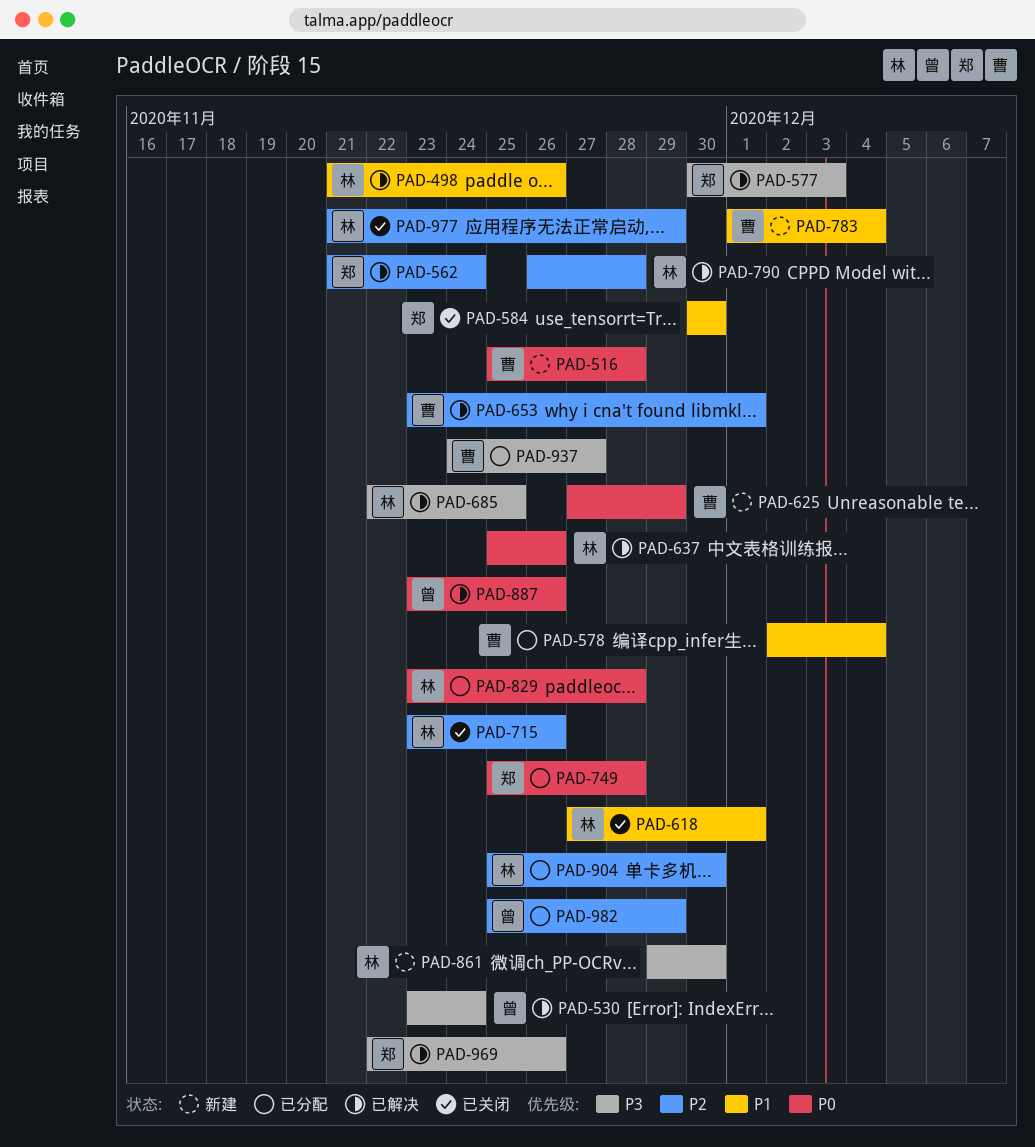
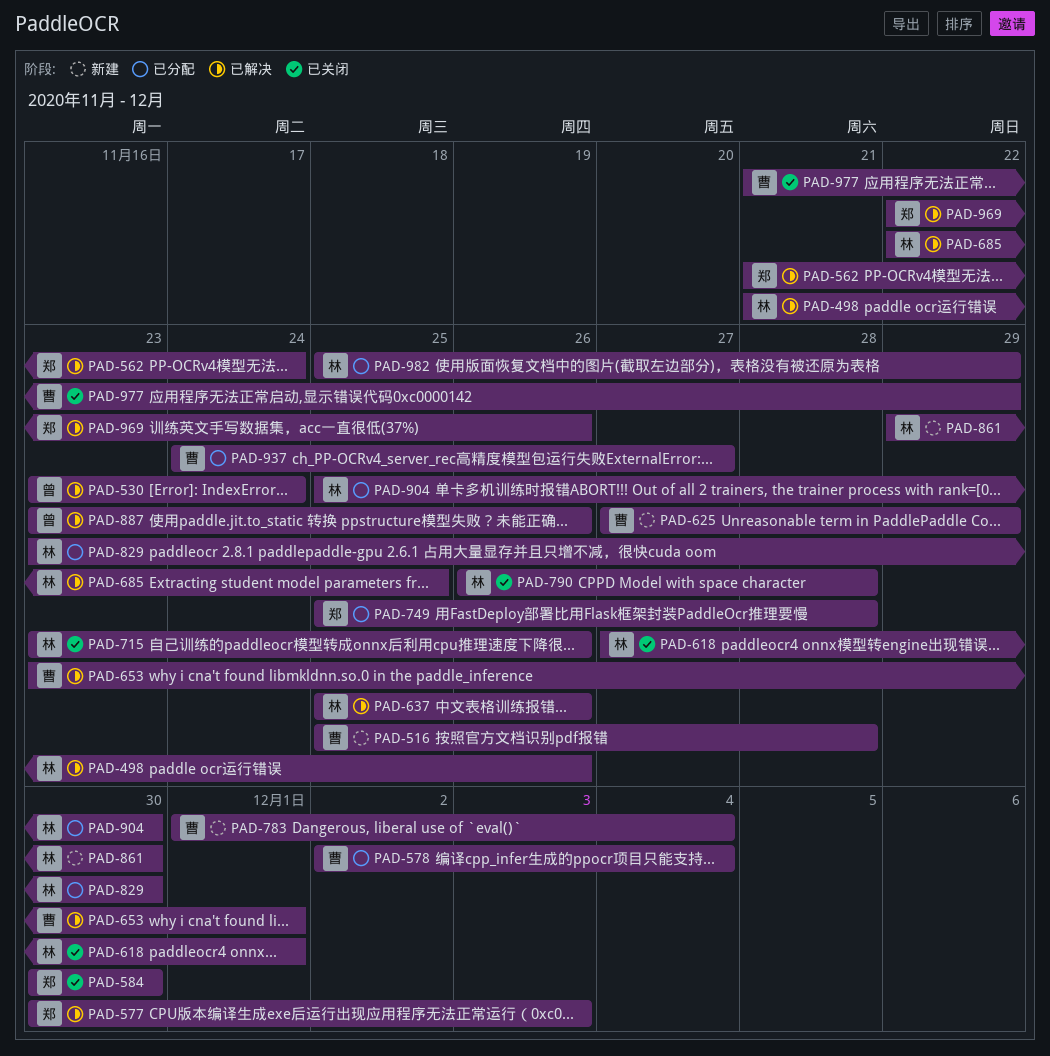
PAD-790, status: 已解决 -> 已关闭
PAD-829, due: Nov 28 -> Nov 30
PAD-977, owner: 林 -> 曹
PAD-982, owner: 曾 -> 林

